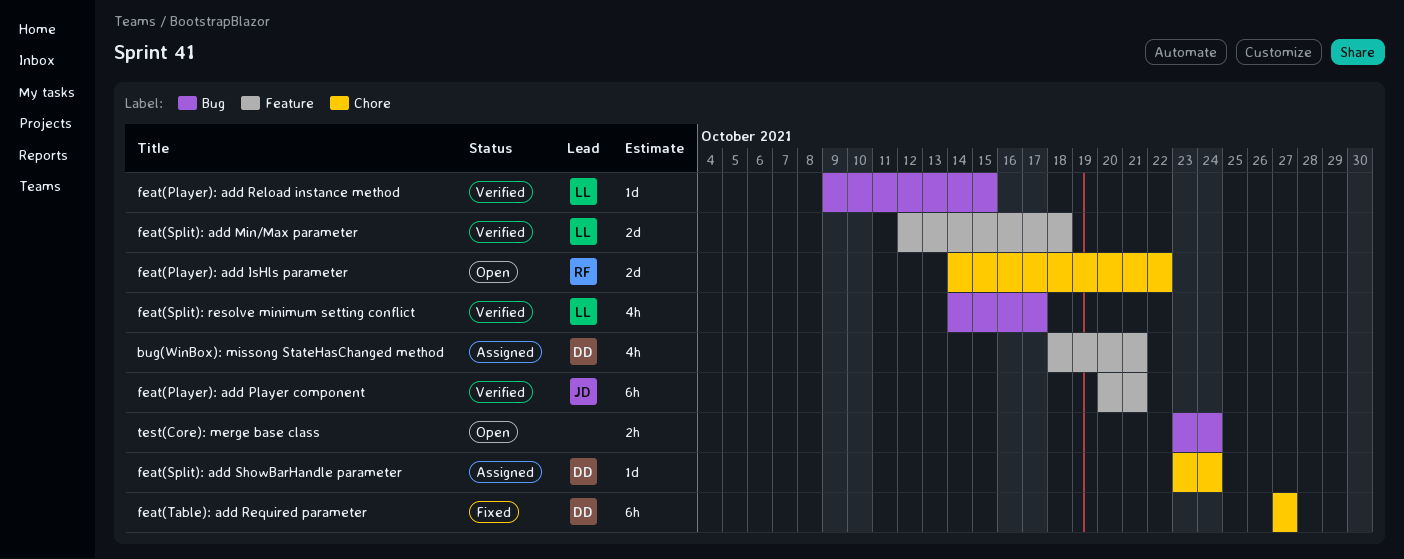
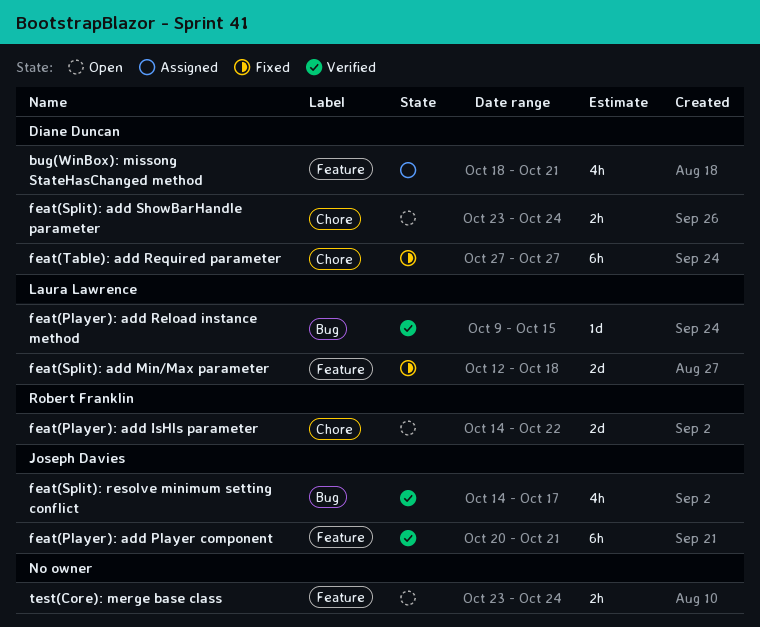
feat(Split): add Min/Max parameter, status: Verified -> Fixed
feat(Split): add ShowBarHandle parameter, status: Assigned -> Open
feat(Split): add ShowBarHandle parameter, estimate: 1d -> 2h
feat(Split): resolve minimum setting conflict, owner: Laura Lawrence -> Joseph Davies
test(Core): merge base class, label: Bug -> Feature

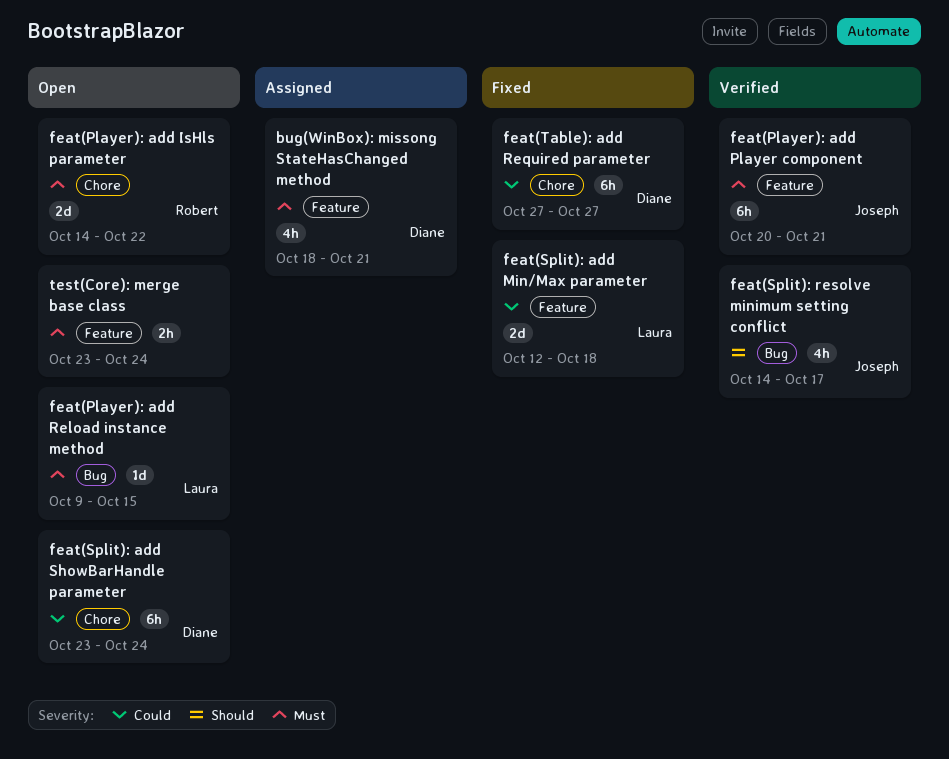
feat(Player): add Reload instance method, status: Verified -> Open
feat(Split): add ShowBarHandle parameter, estimate: 2h -> 6h

